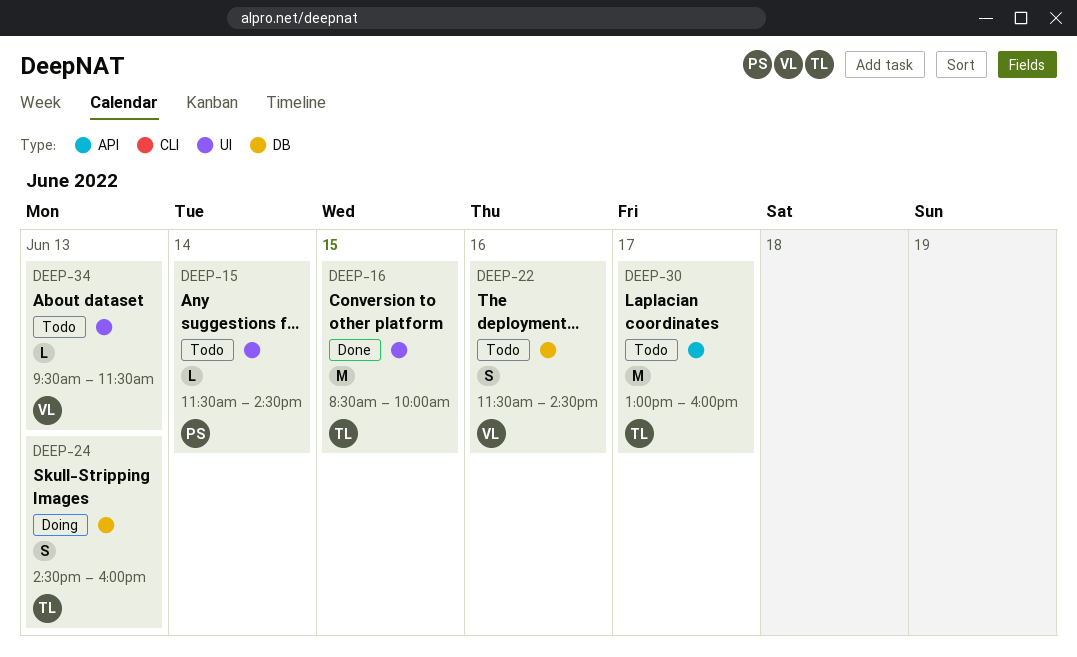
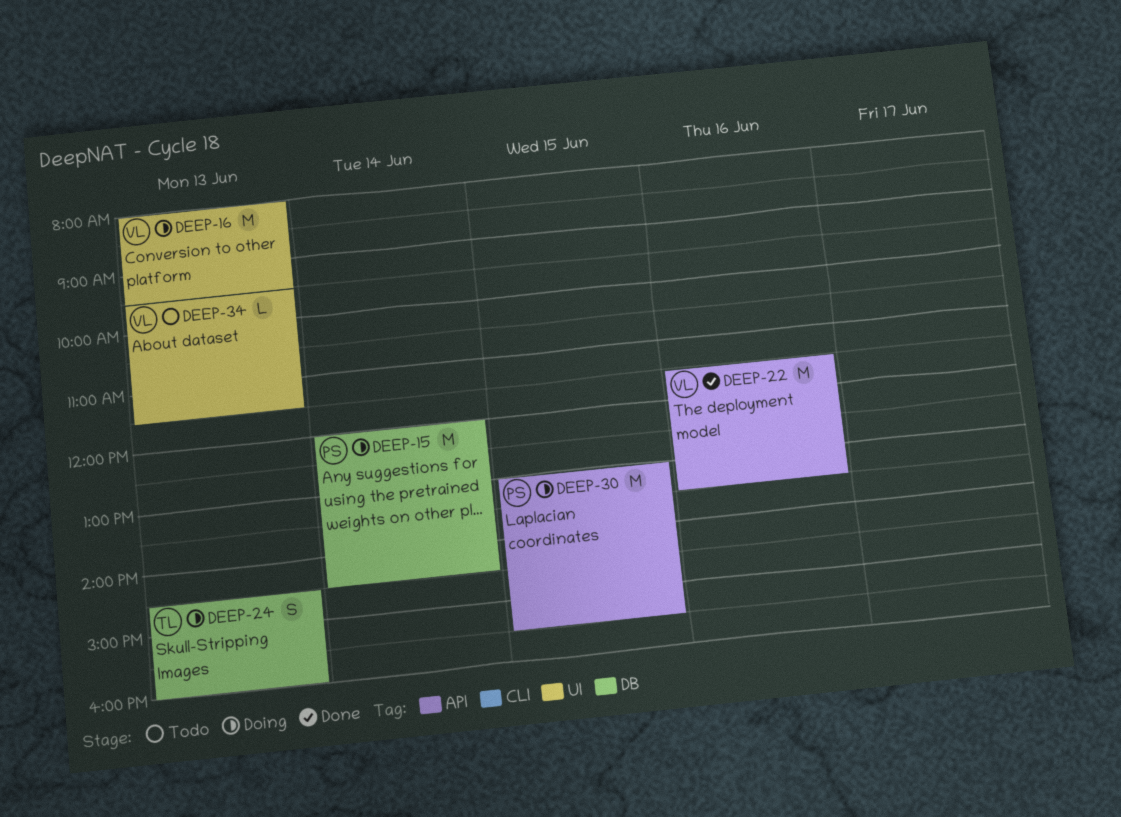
DEEP-15, status: Todo -> Doing
DEEP-15, label: UI -> DB
DEEP-15, estimate: L -> M
DEEP-15, begins: 11:30 -> 12:00
DEEP-16, status: Done -> Doing
DEEP-16, owner: TL -> VL
DEEP-16, day: Jun 15 -> Jun 13
DEEP-16, begins: 08:30 -> 08:00
DEEP-16, ends: 10:00 -> 09:30
DEEP-22, status: Todo -> Done
DEEP-22, label: DB -> API
DEEP-22, estimate: S -> M
DEEP-22, ends: 14:30 -> 13:30
DEEP-30, status: Todo -> Doing
DEEP-30, owner: TL -> PS
DEEP-30, day: Jun 17 -> Jun 15
DEEP-30, ends: 16:00 -> 15:30

